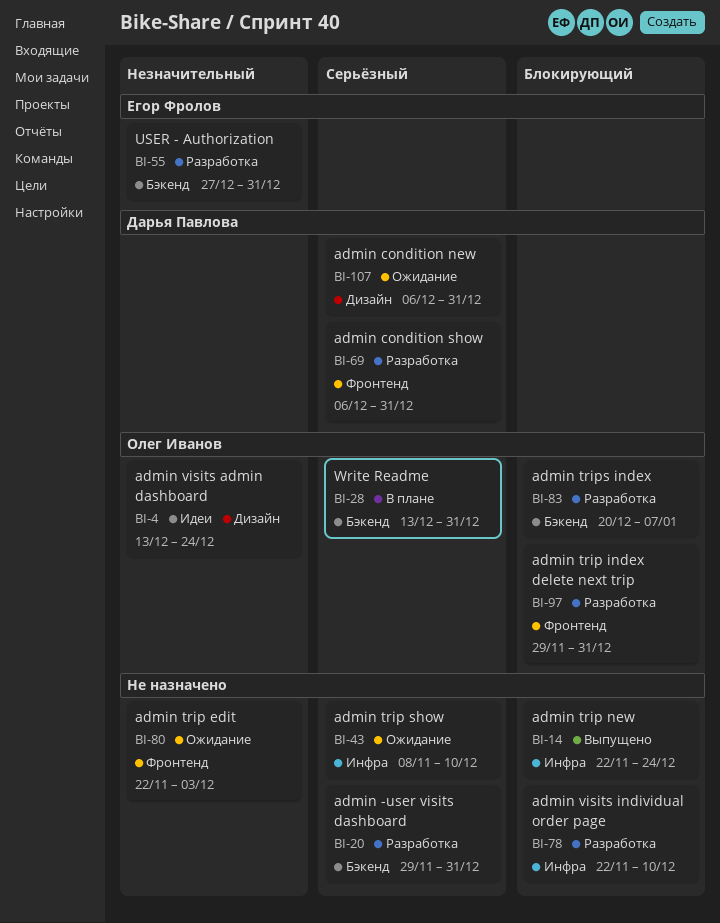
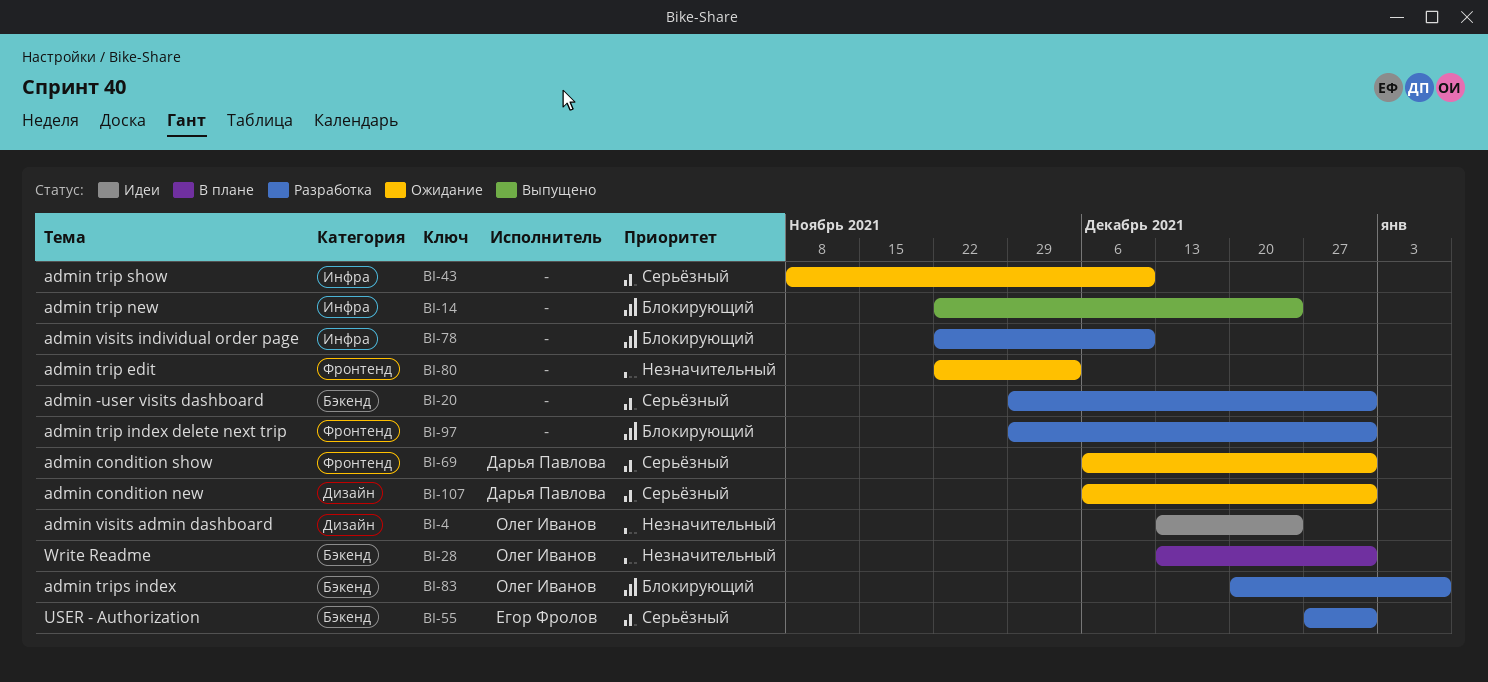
BI-28, priority: Серьёзный -> Незначительный
BI-55, priority: Незначительный -> Серьёзный
BI-69, status: Разработка -> Ожидание
BI-97, owner: Олег Иванов -> none

